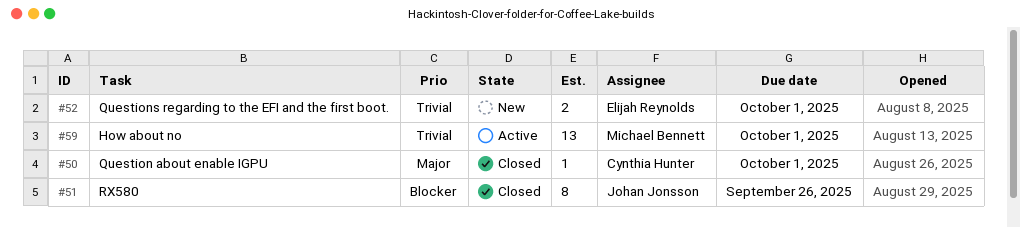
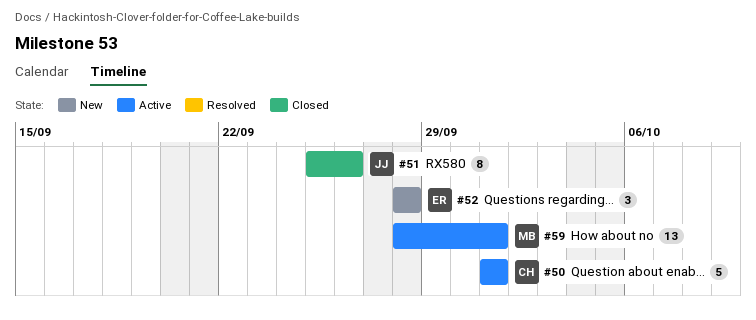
#50, status: Closed -> Active
#50, estimate: 1 -> 5
#52, estimate: 2 -> 3
#52, due: Oct 1 -> Sep 28

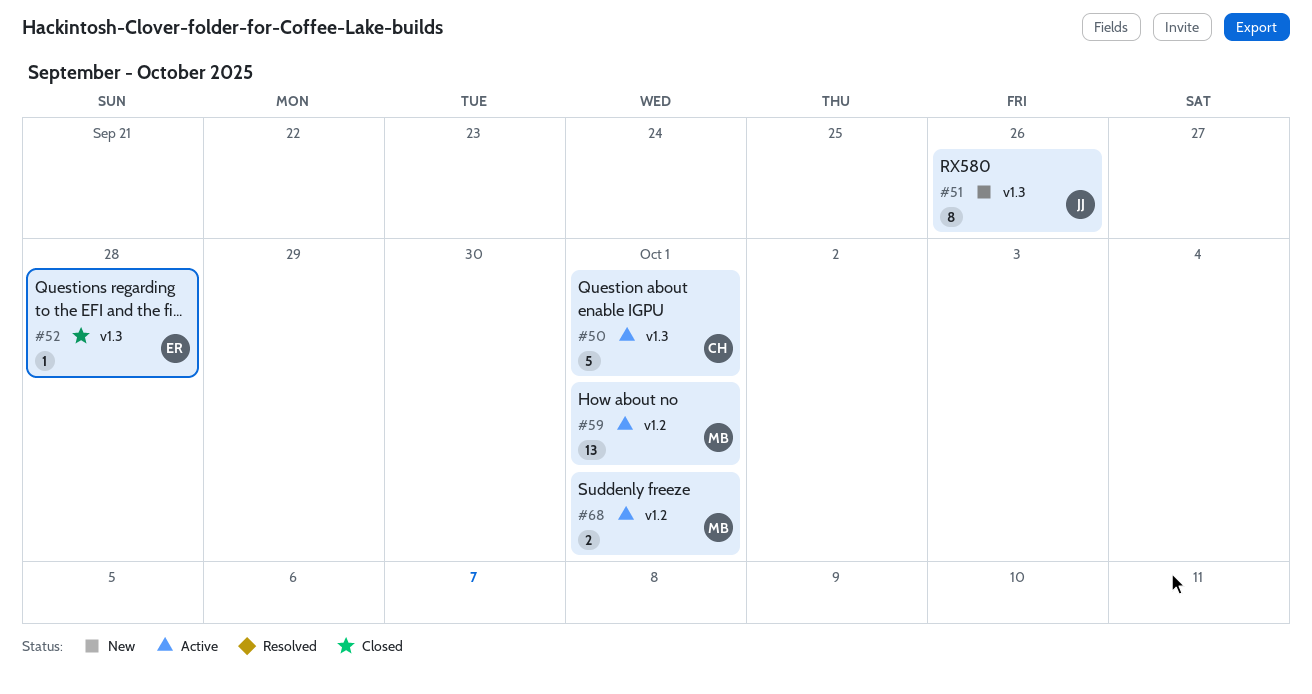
#51, status: Closed -> New
#52, status: New -> Closed
#52, estimate: 3 -> 1
#68: none -> present

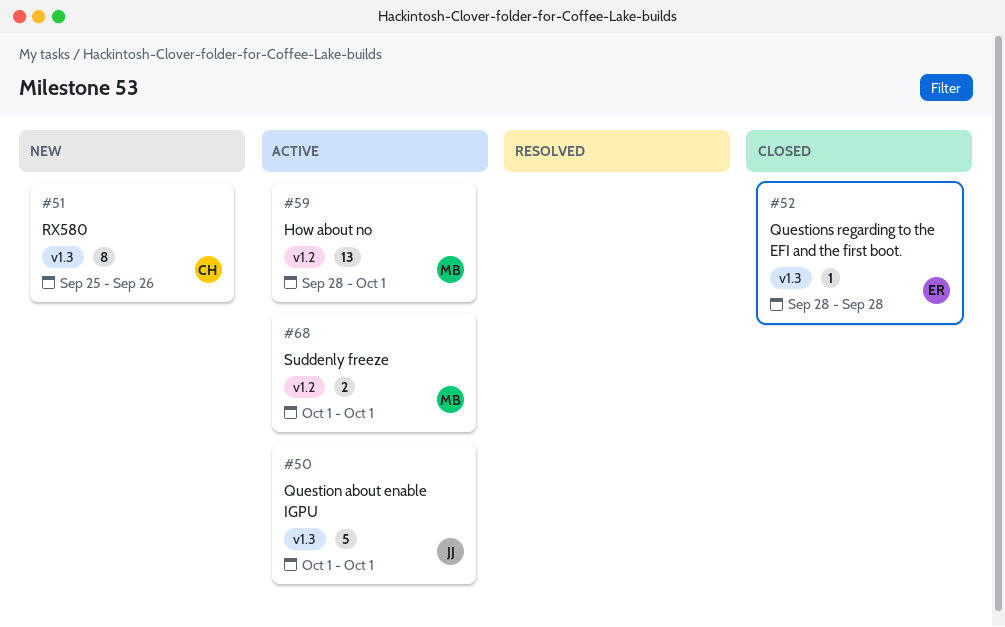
#50, owner: CH -> JJ
#51, owner: JJ -> CH

